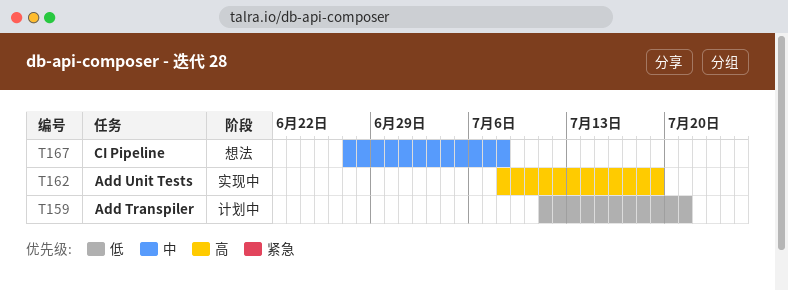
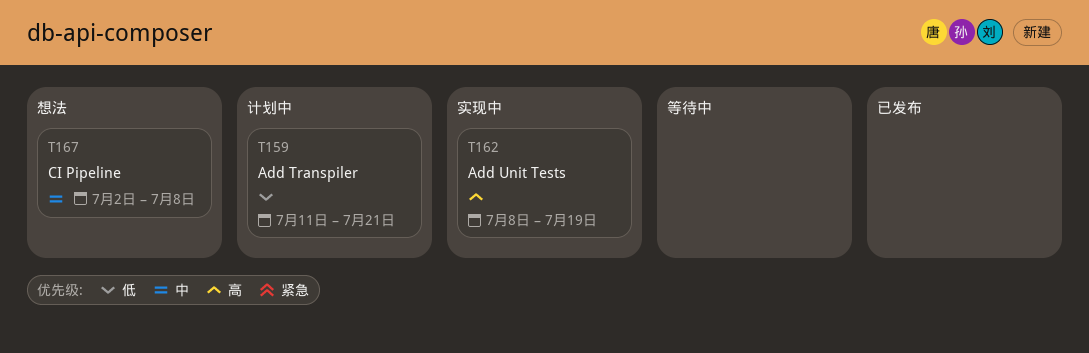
T167, start: Jun 27 -> Jul 2

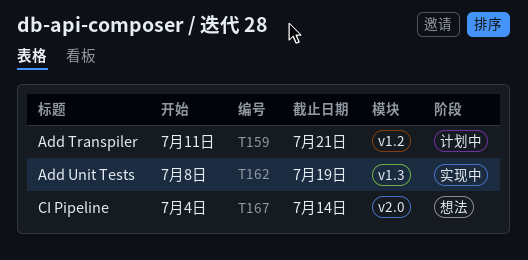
T167, start: Jul 2 -> Jul 4
T167, due: Jul 8 -> Jul 14

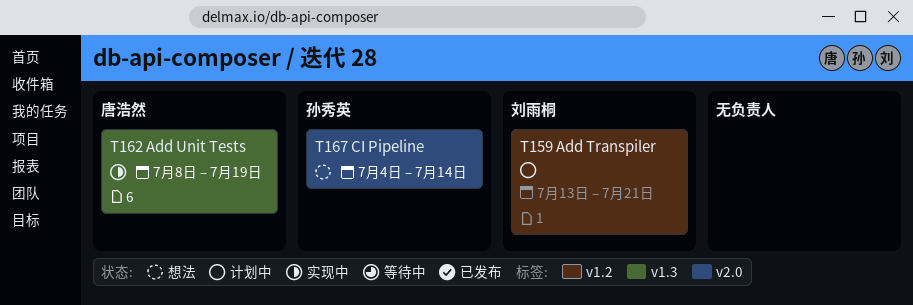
T159, start: Jul 11 -> Jul 13

